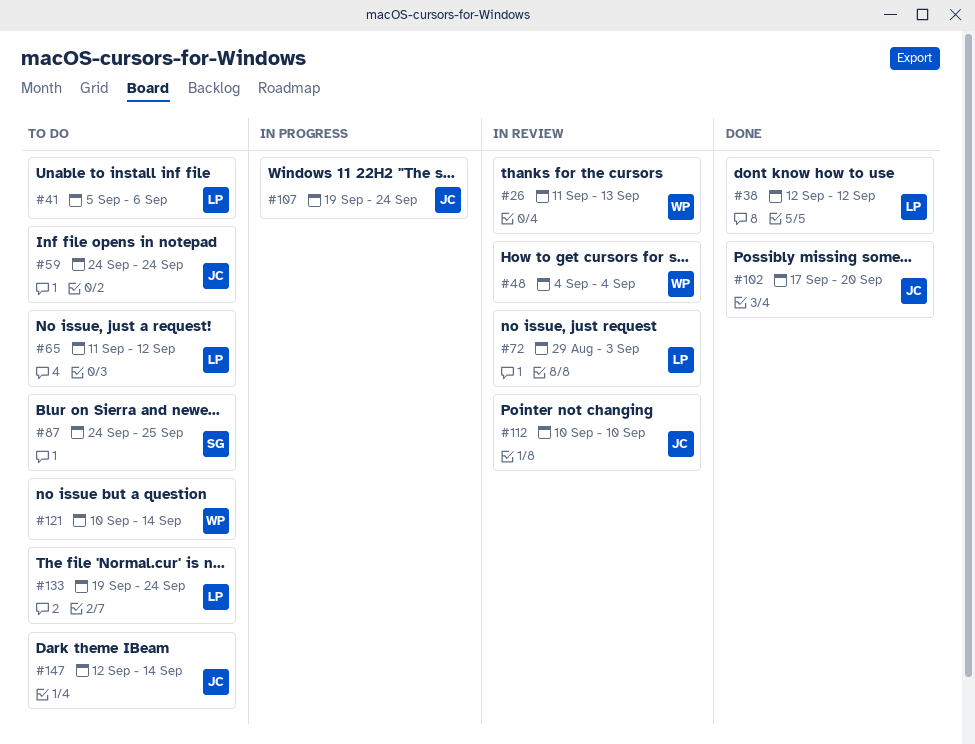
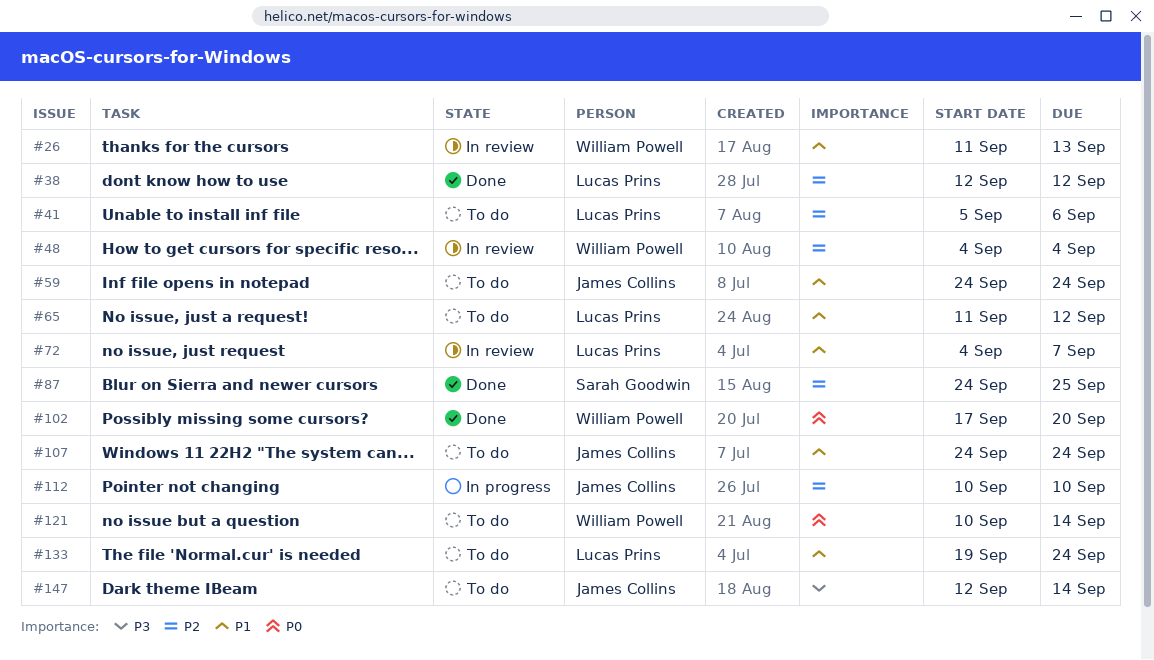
#72, start: Aug 29 -> Sep 4
#72, due: Sep 3 -> Sep 7
#87, status: To do -> Done
#102, owner: James Collins -> William Powell
#107, status: In progress -> To do
#107, start: Sep 19 -> Sep 24
#112, status: In review -> In progress

